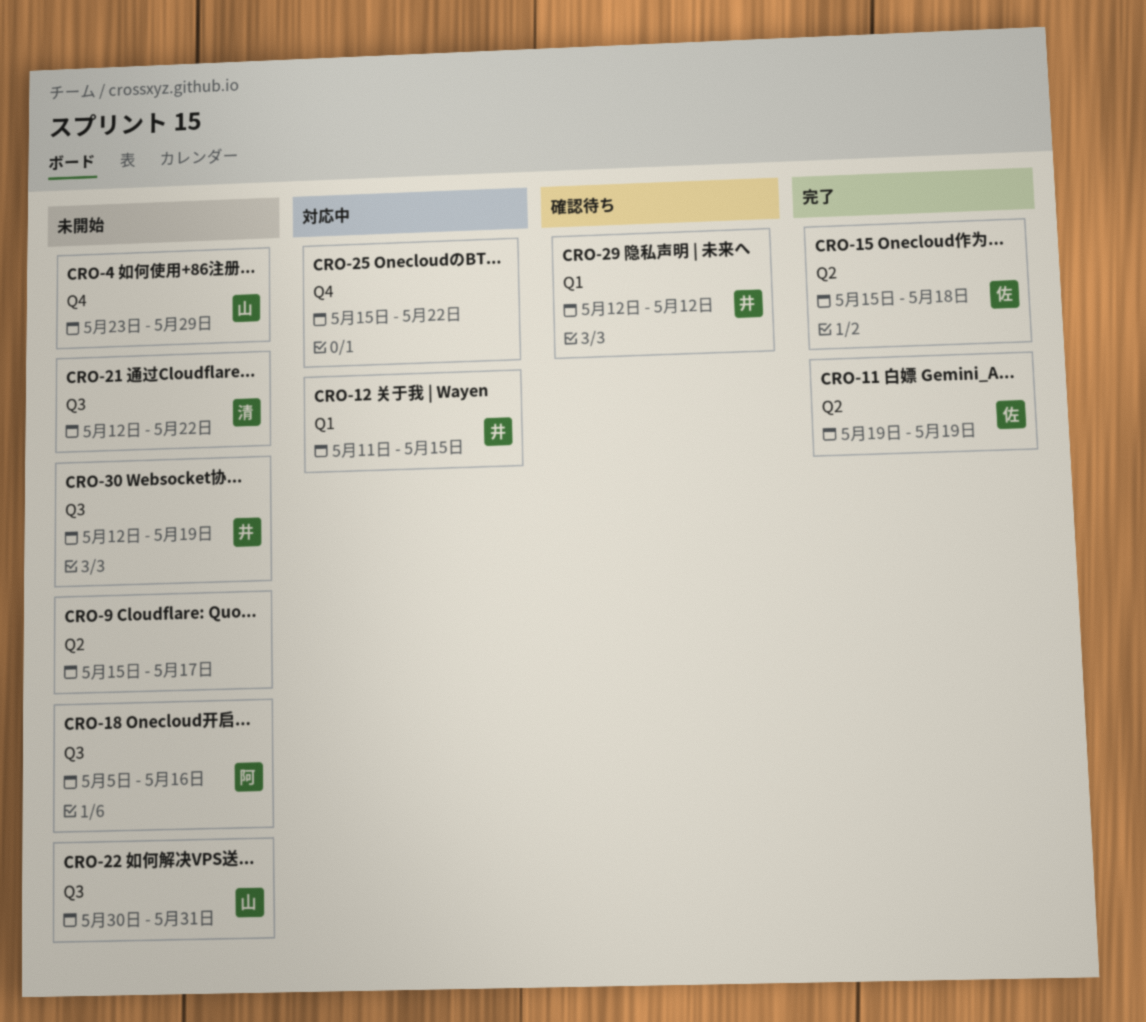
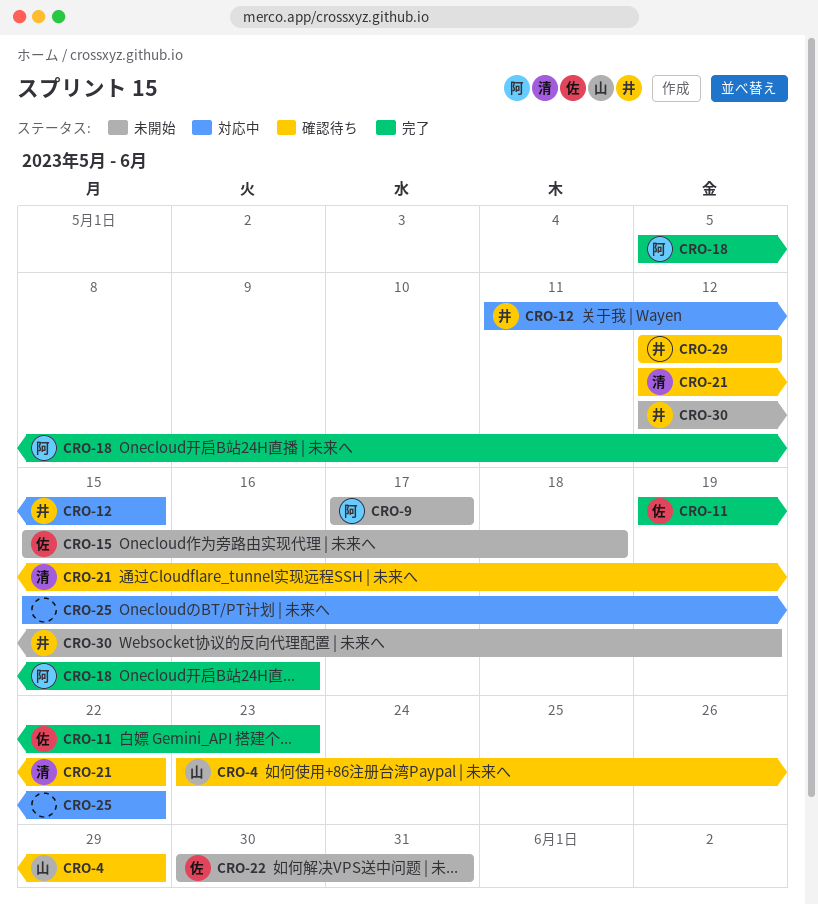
CRO-4, status: 未開始 -> 確認待ち
CRO-9, owner: none -> 阿
CRO-9, start: May 15 -> May 17
CRO-11, due: May 19 -> May 23
CRO-15, status: 完了 -> 未開始
CRO-18, status: 未開始 -> 完了
CRO-21, status: 未開始 -> 確認待ち
CRO-22, owner: 山 -> 佐

